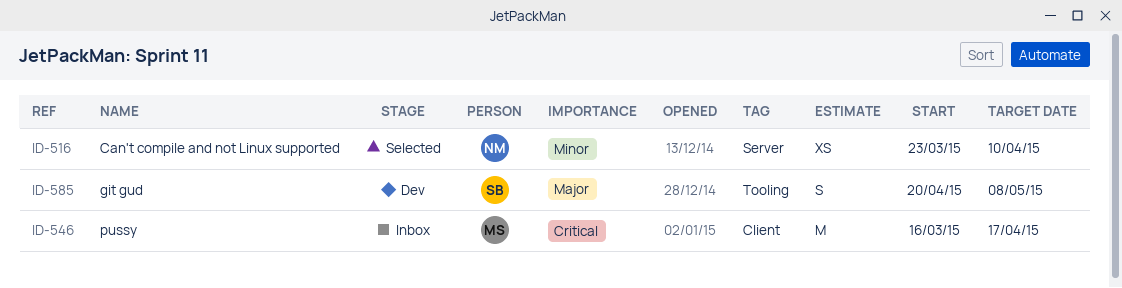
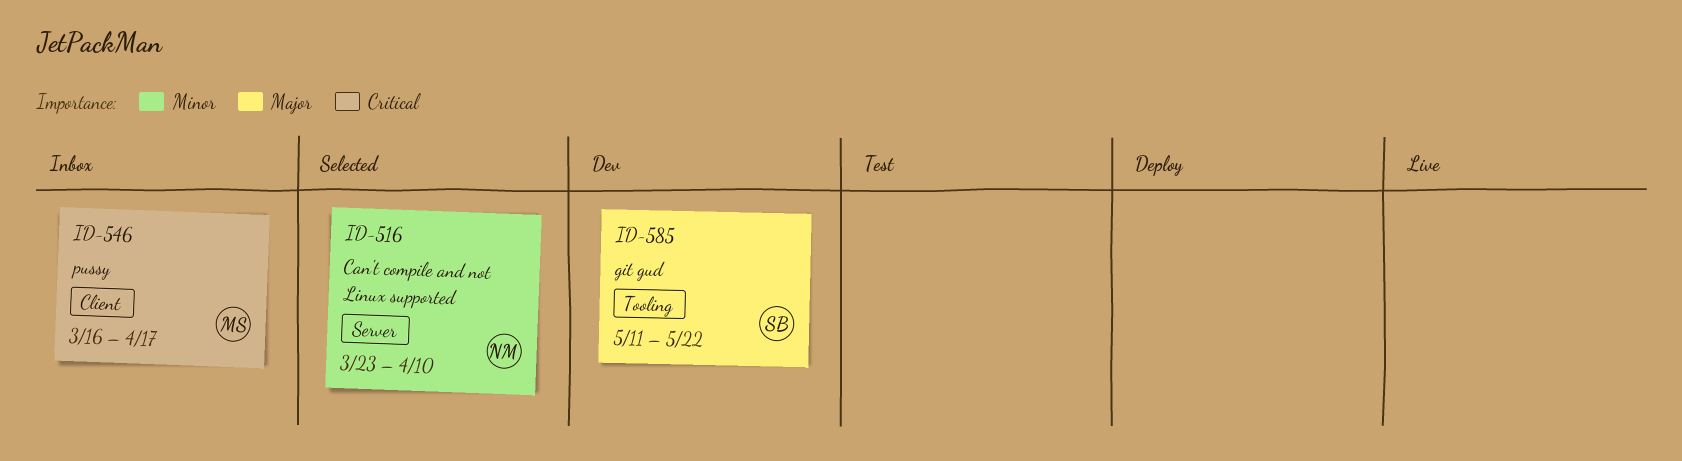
ID-585, start: Apr 20 -> May 11
ID-585, due: May 8 -> May 22

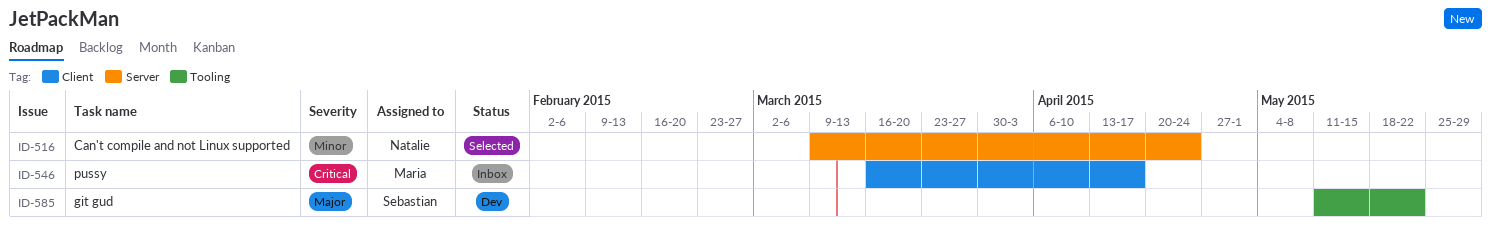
ID-516, start: Mar 23 -> Mar 9
ID-516, due: Apr 10 -> Apr 24

